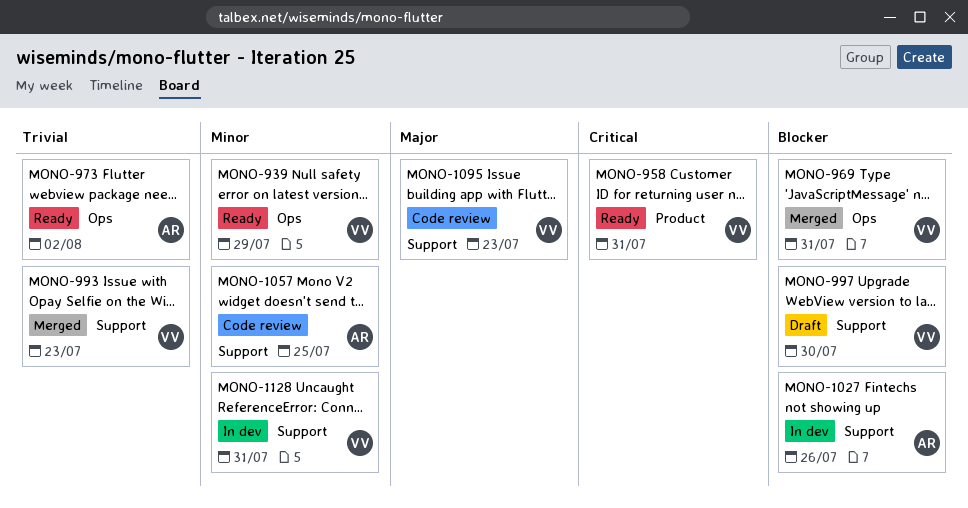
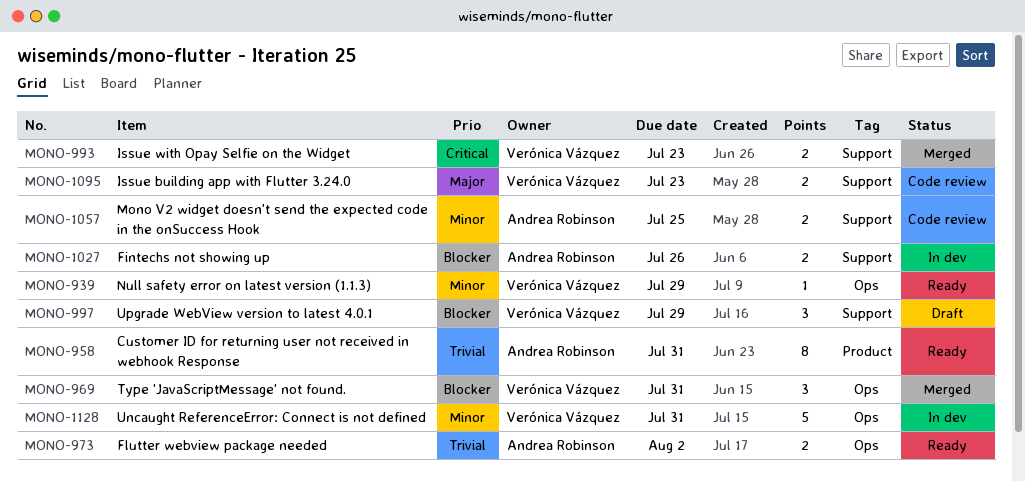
MONO-958, owner: Verónica Vázquez -> Andrea Robinson
MONO-958, priority: Critical -> Trivial
MONO-993, priority: Trivial -> Critical
MONO-997, due: Jul 30 -> Jul 29
MONO-1128, label: Support -> Ops

